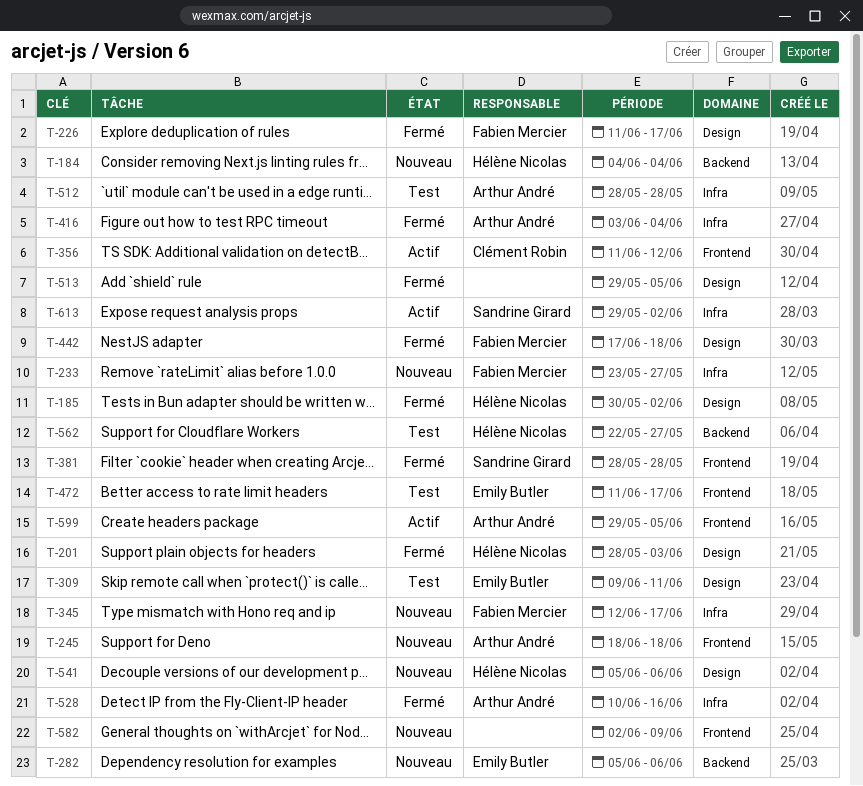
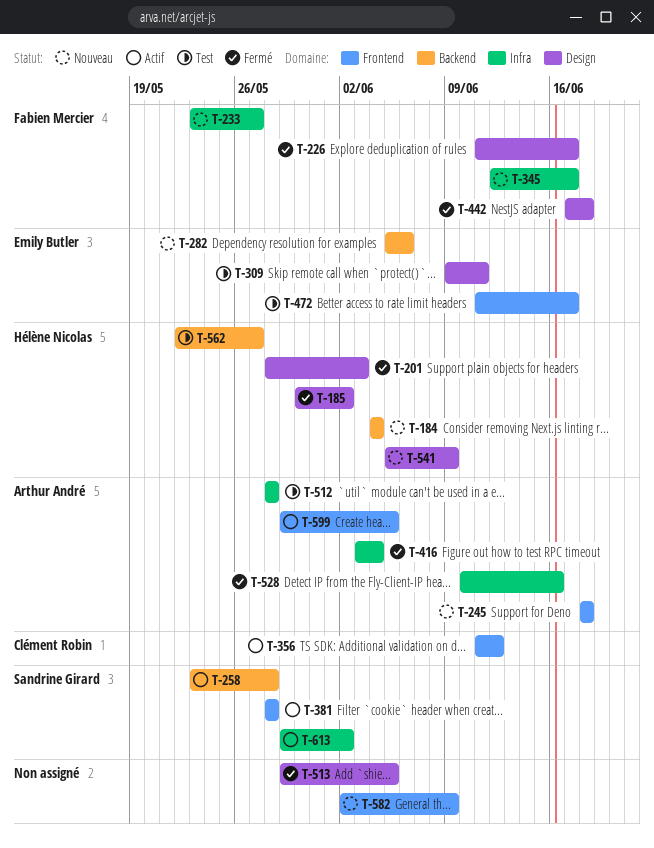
T-258: none -> present
T-381, status: Fermé -> Actif
T-541, due: Jun 6 -> Jun 9

